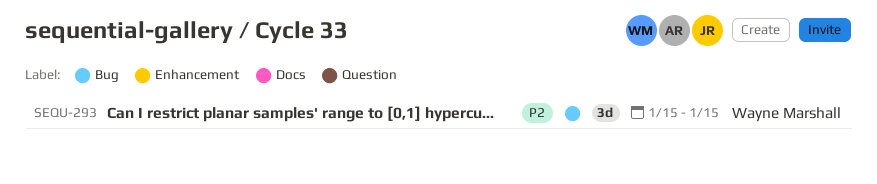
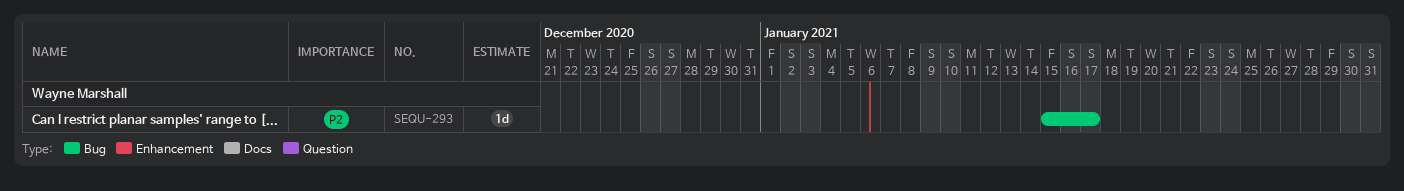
SEQU-293, estimate: 3d -> 1d
SEQU-293, due: Jan 15 -> Jan 17

